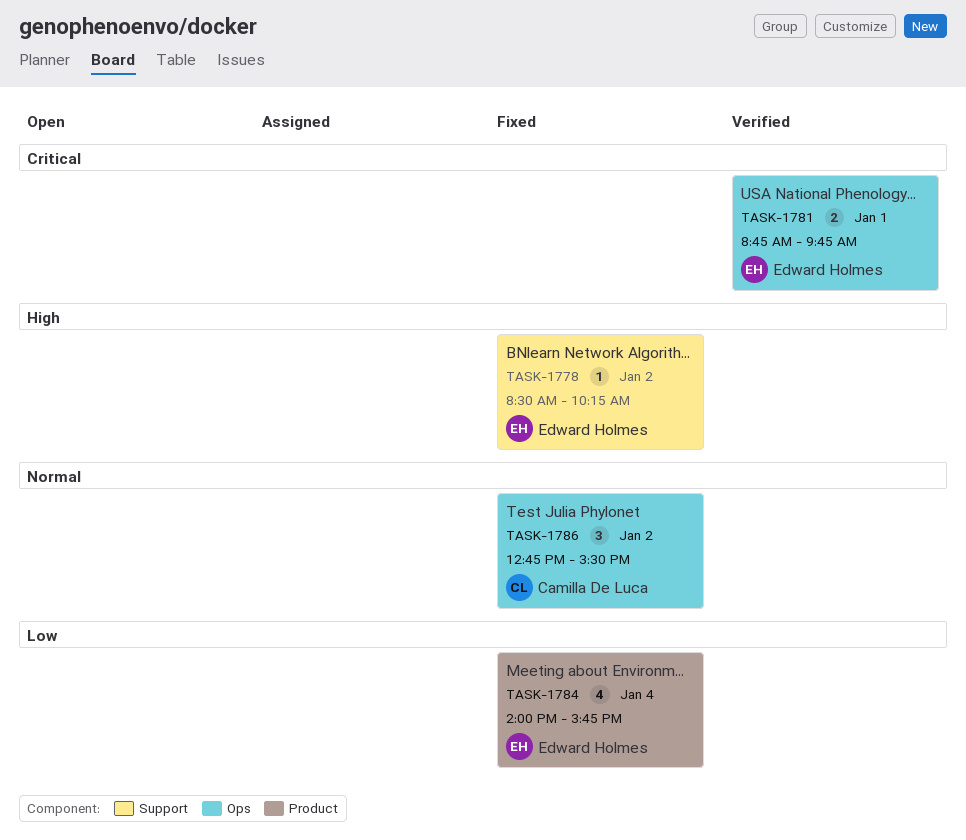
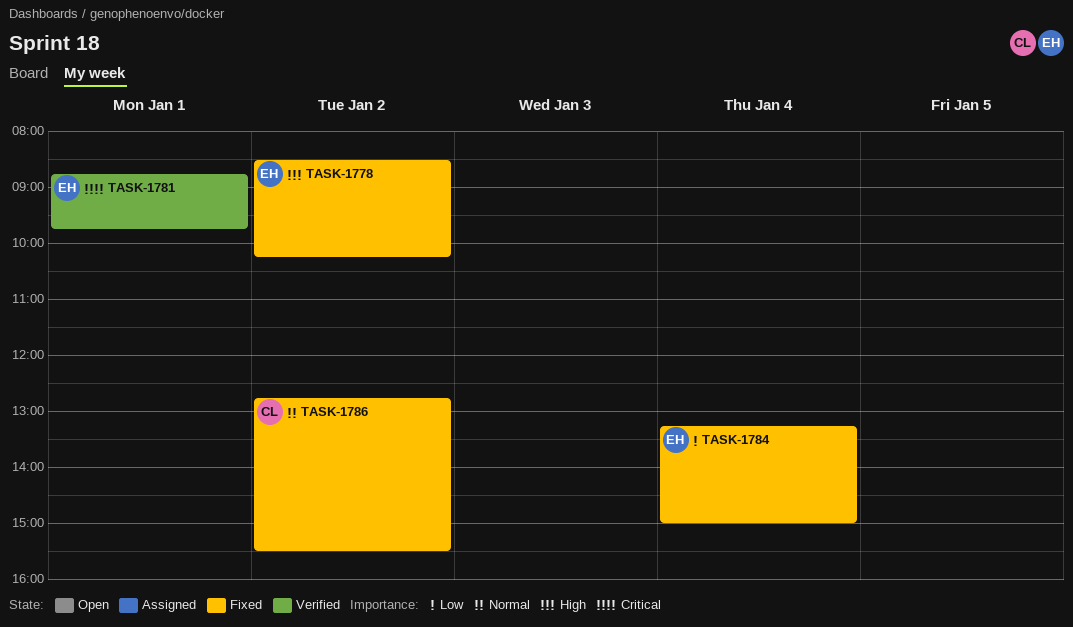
TASK-1784, begins: 14:00 -> 13:15
TASK-1784, ends: 15:45 -> 15:00

